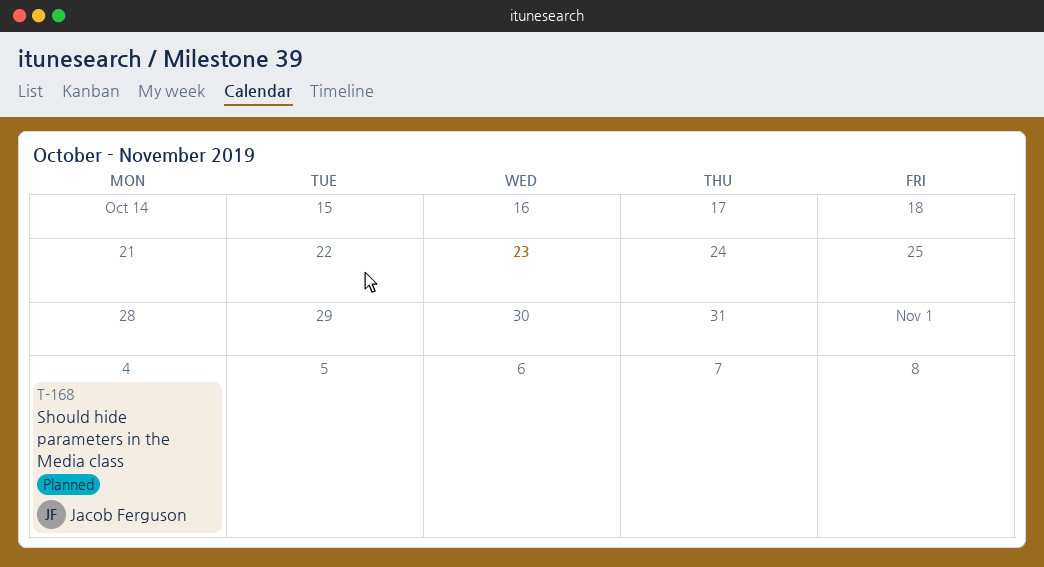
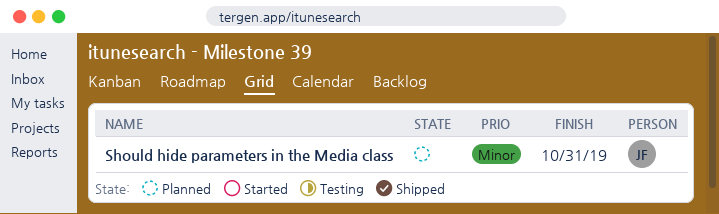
Should hide parameters in the Media class, due: Nov 4 -> Oct 31

